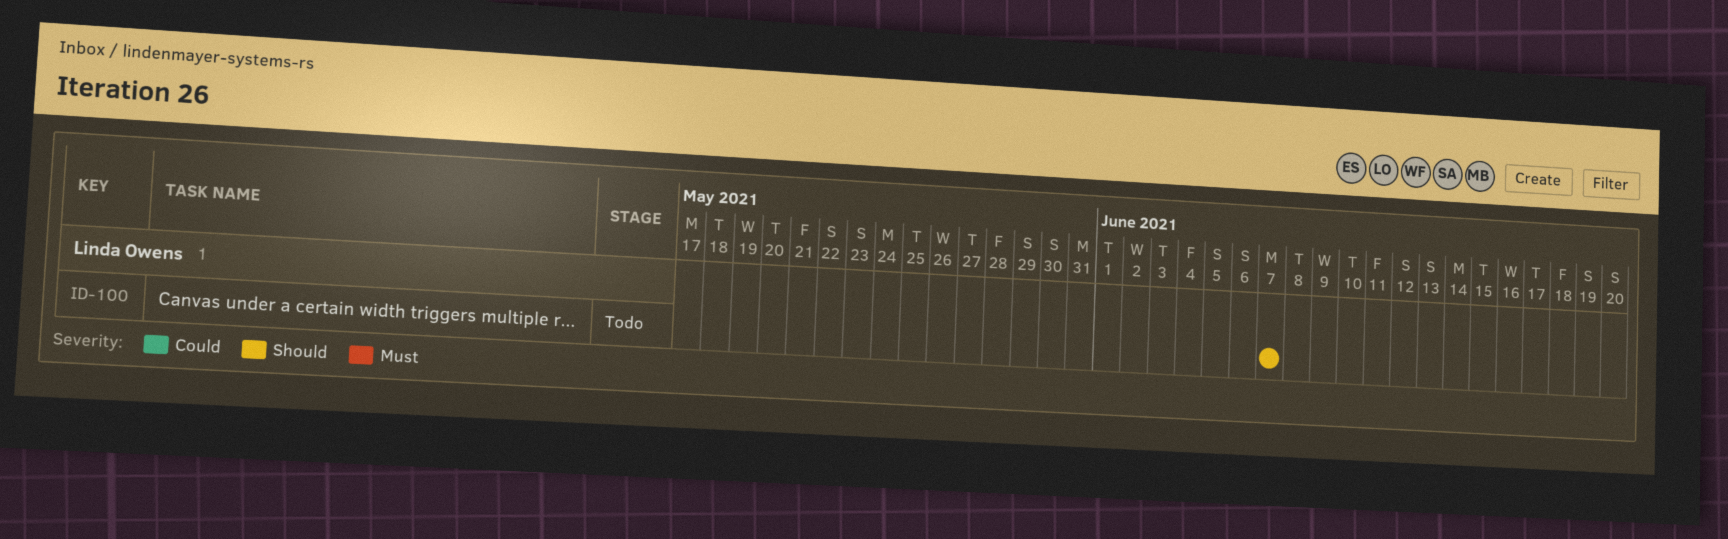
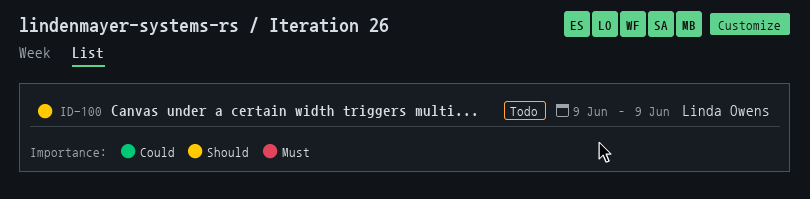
ID-100, start: Jun 7 -> Jun 9
ID-100, due: Jun 7 -> Jun 9

